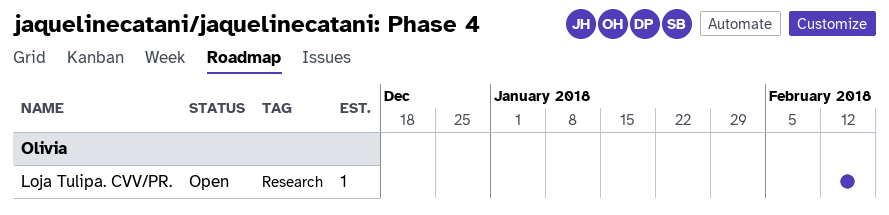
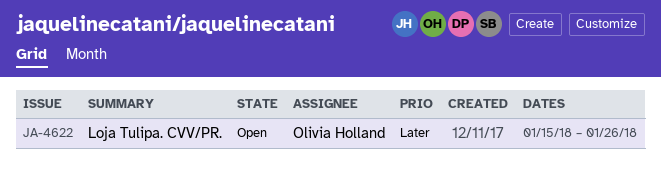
Loja Tulipa. CVV/PR., start: Feb 12 -> Jan 15
Loja Tulipa. CVV/PR., due: Feb 16 -> Jan 26

